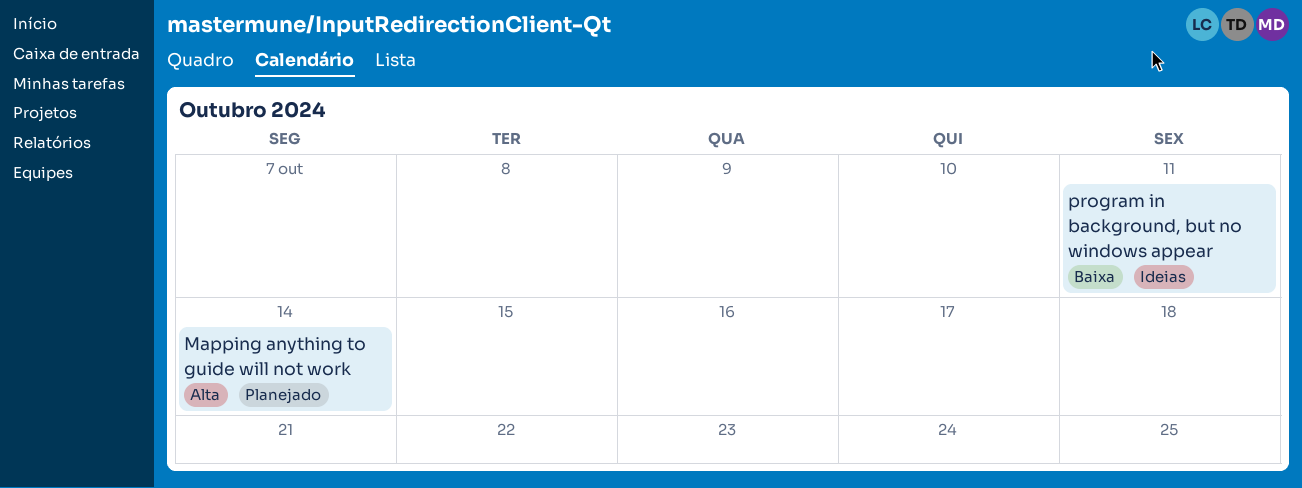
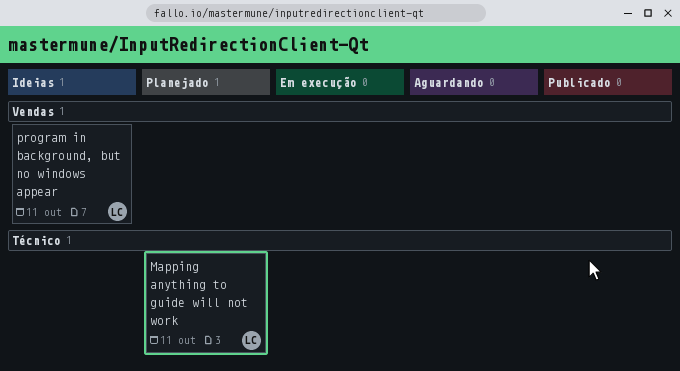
Mapping anything to guide will not work, due: Oct 14 -> Oct 11

